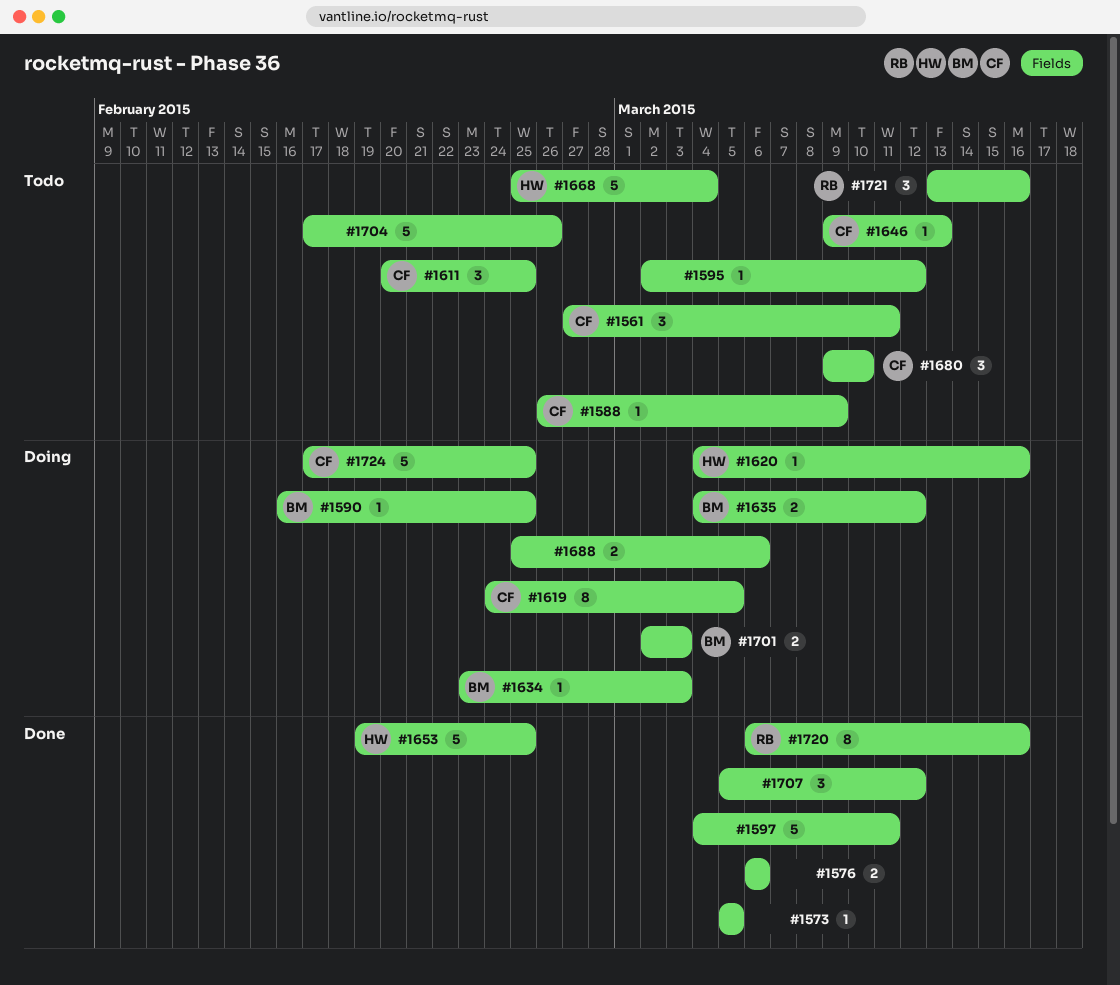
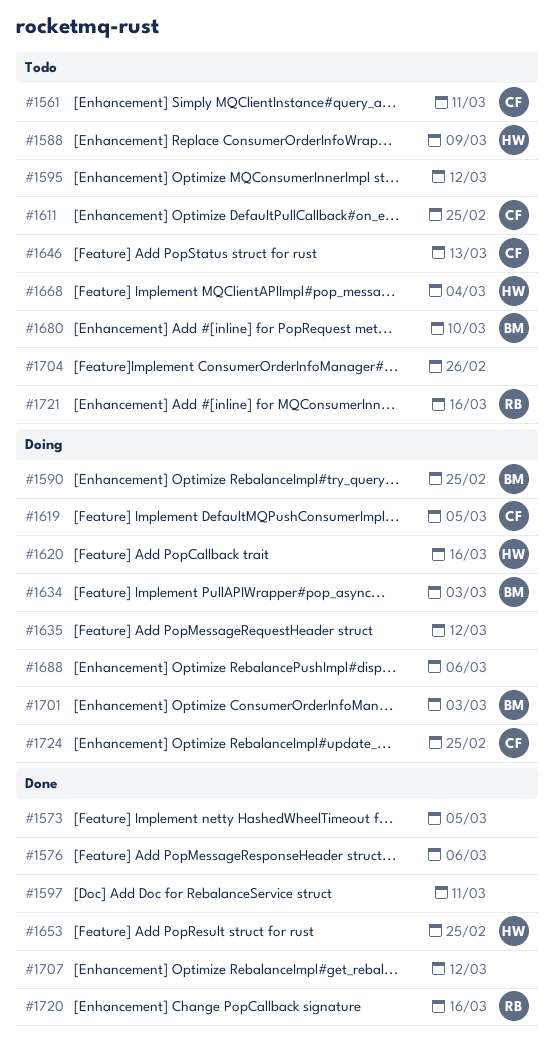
#1588, owner: CF -> HW
#1635, owner: BM -> none
#1680, owner: CF -> BM

